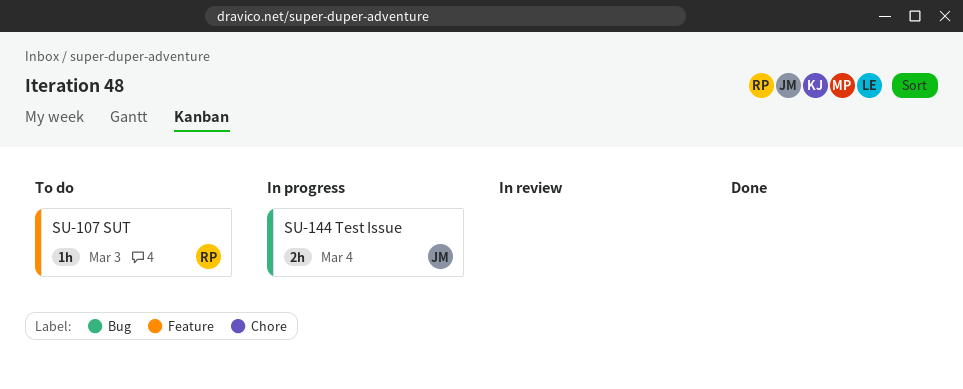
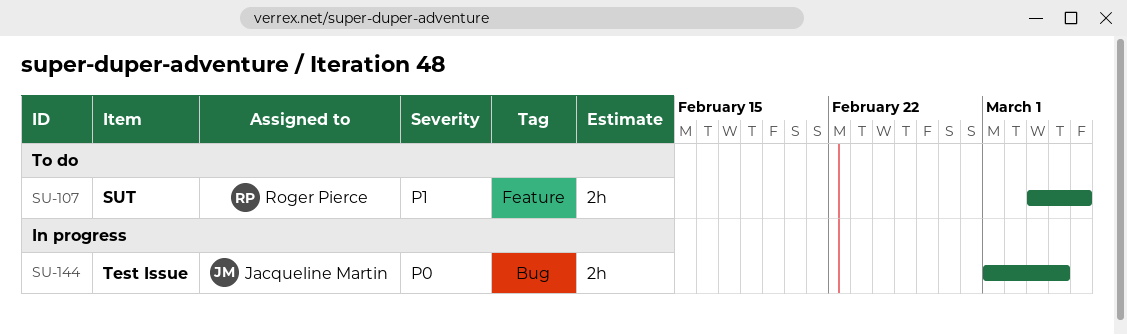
SU-107, estimate: 1h -> 2h
SU-107, due: Mar 3 -> Mar 5

